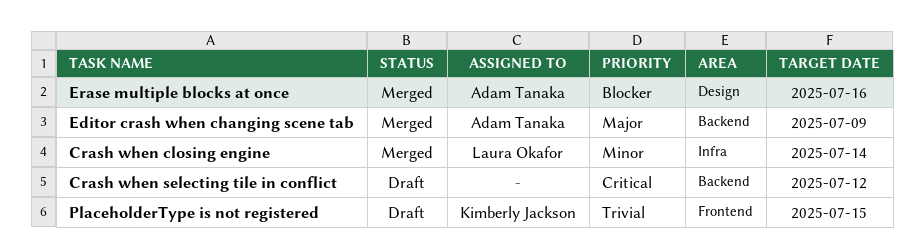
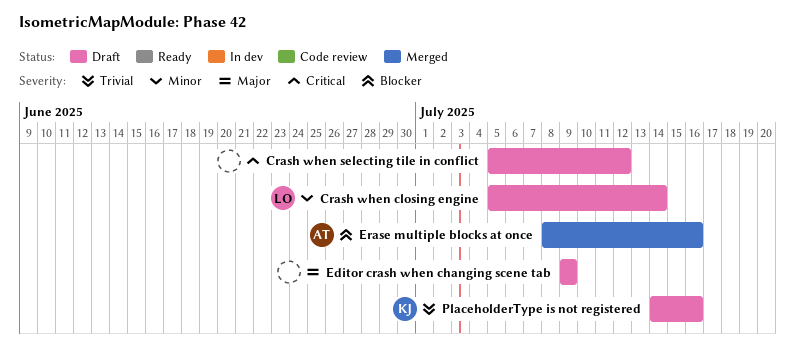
Crash when closing engine, status: Merged -> Draft
Editor crash when changing scene tab, status: Merged -> Draft
Editor crash when changing scene tab, owner: Adam Tanaka -> none
PlaceholderType is not registered, due: Jul 15 -> Jul 16

